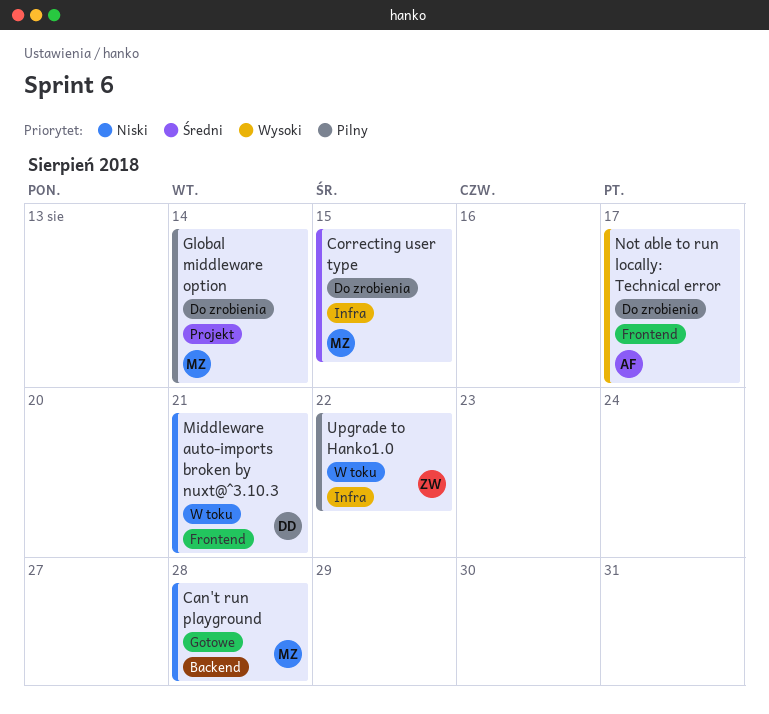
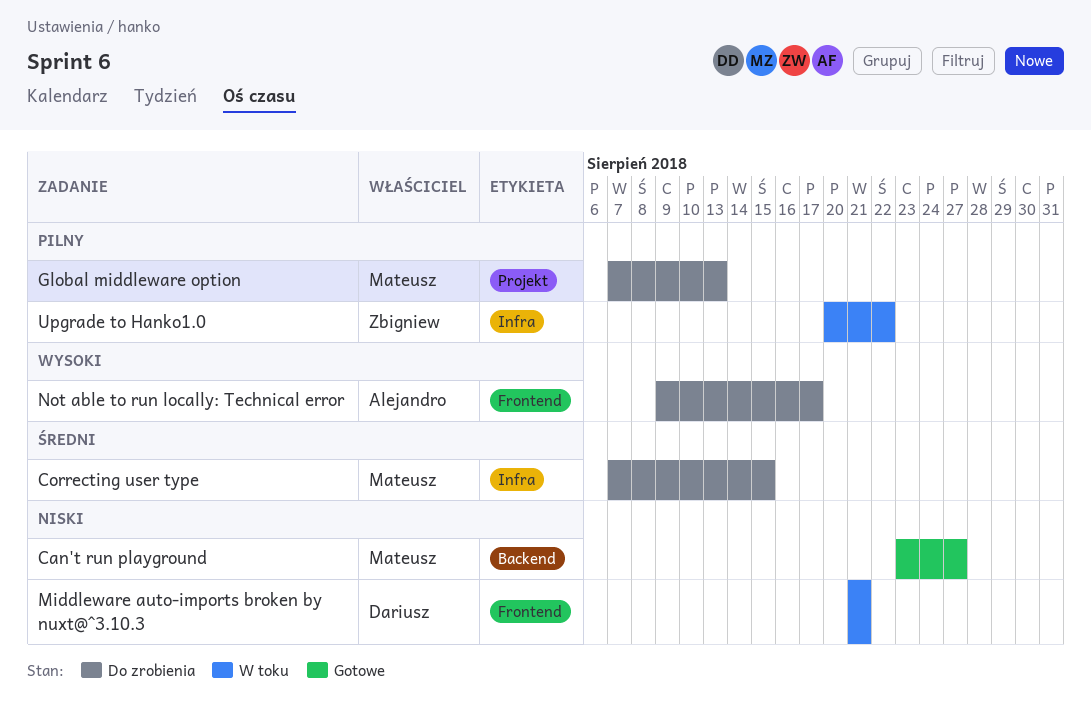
Can't run playground, due: Aug 28 -> Aug 27
Global middleware option, due: Aug 14 -> Aug 13

